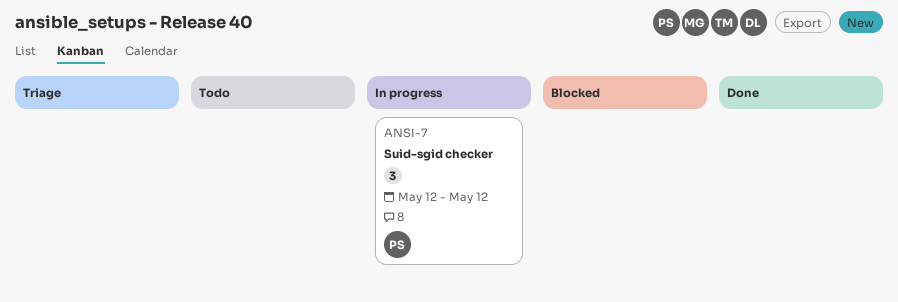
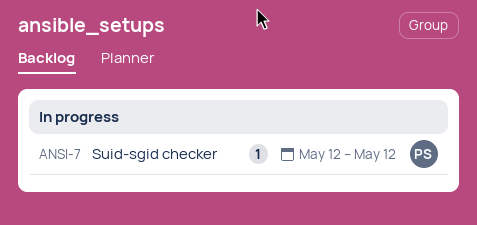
ANSI-7, estimate: 3 -> 1

